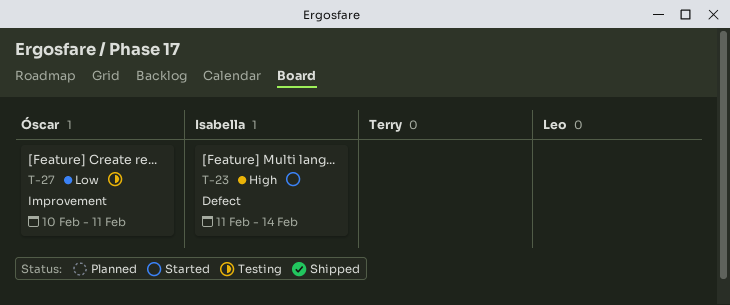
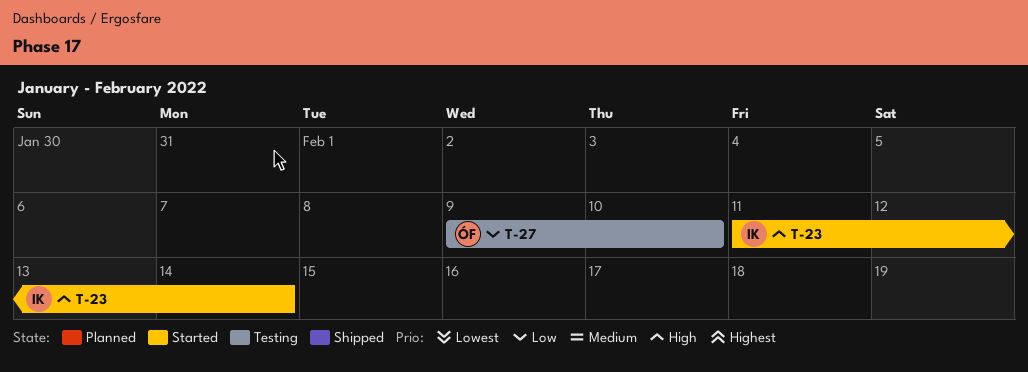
T-27, start: Feb 10 -> Feb 9
T-27, due: Feb 11 -> Feb 10

